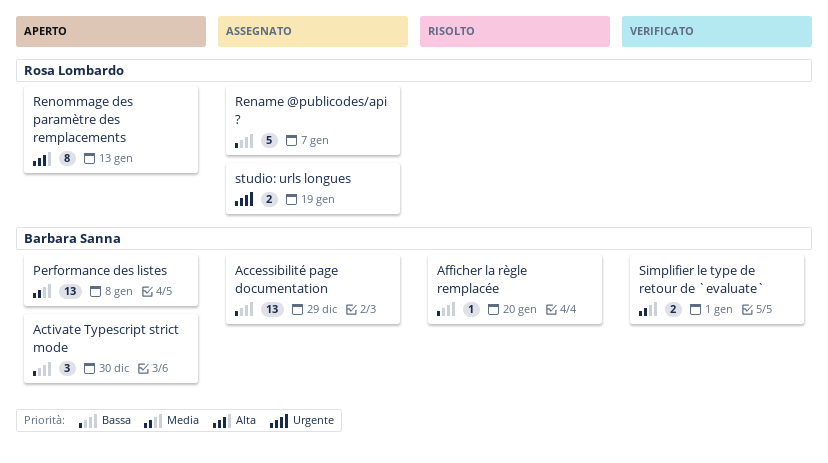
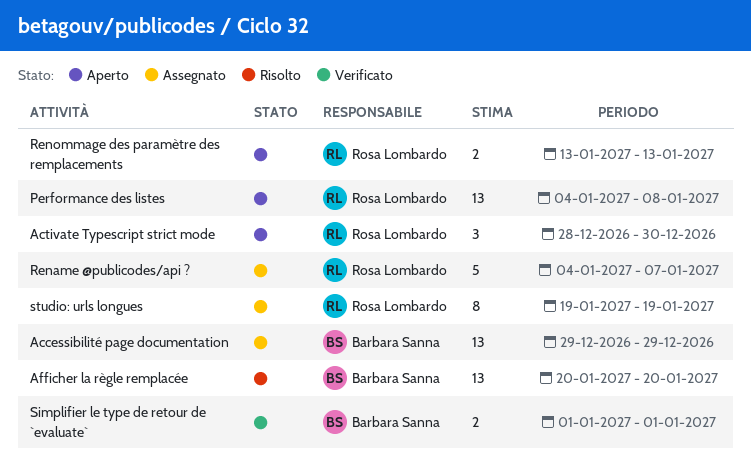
Activate Typescript strict mode, owner: Barbara Sanna -> Rosa Lombardo
Afficher la règle remplacée, estimate: 1 -> 13
Performance des listes, owner: Barbara Sanna -> Rosa Lombardo
Renommage des paramètre des remplacements, estimate: 8 -> 2
studio: urls longues, estimate: 2 -> 8

